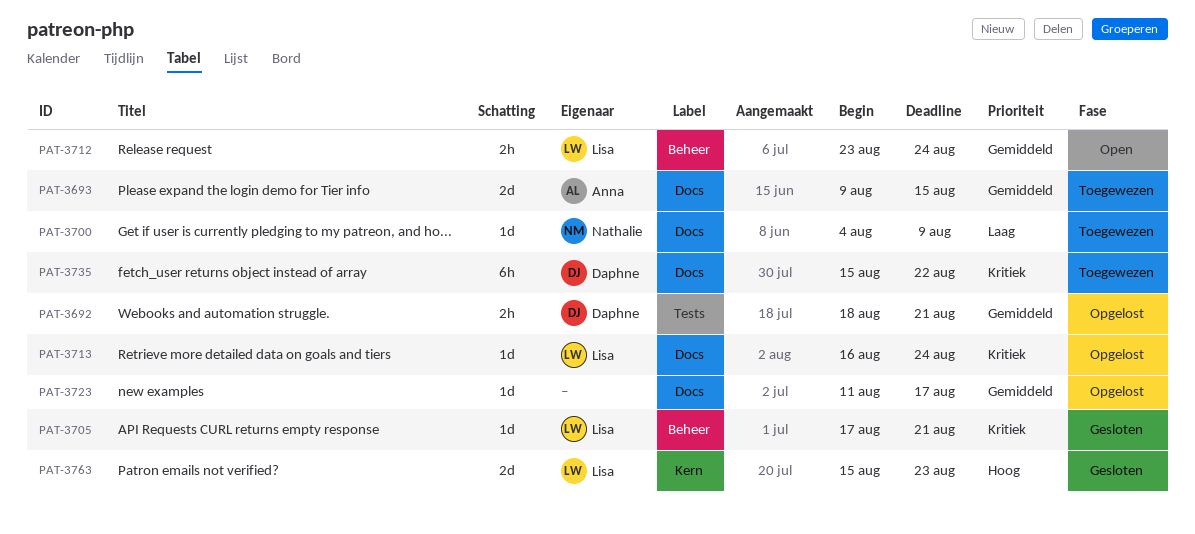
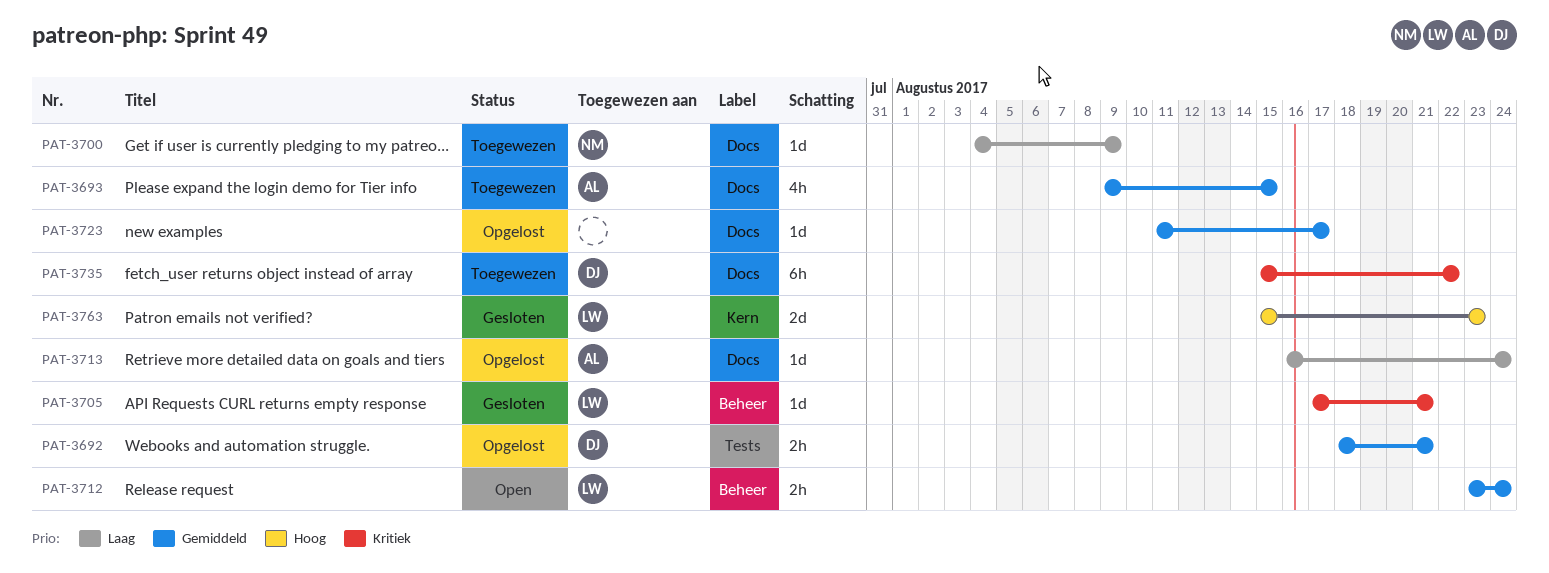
PAT-3693, estimate: 2d -> 4h
PAT-3713, owner: Lisa -> Anna
PAT-3713, priority: Kritiek -> Laag

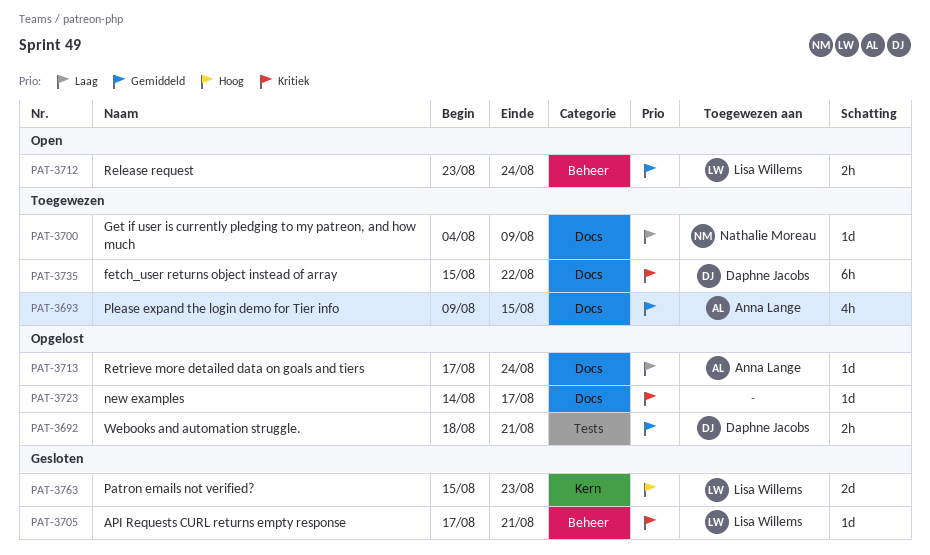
PAT-3713, start: Aug 16 -> Aug 17
PAT-3723, priority: Gemiddeld -> Kritiek
PAT-3723, start: Aug 11 -> Aug 14

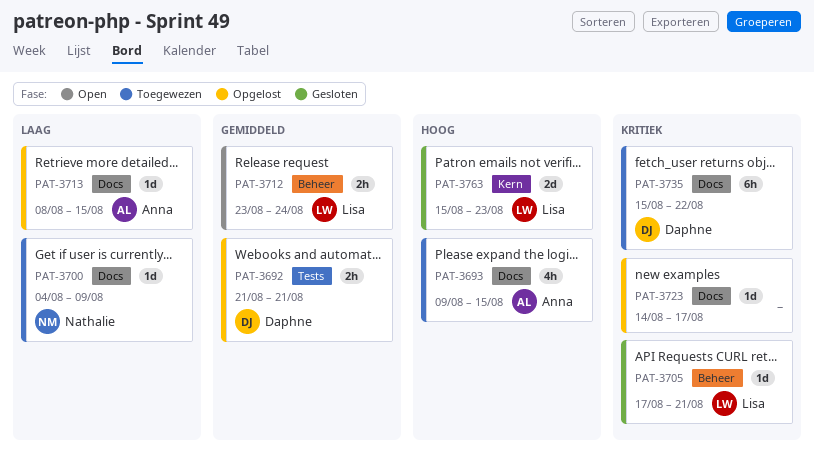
PAT-3692, start: Aug 18 -> Aug 21
PAT-3693, priority: Gemiddeld -> Hoog
PAT-3713, start: Aug 17 -> Aug 8
PAT-3713, due: Aug 24 -> Aug 15

